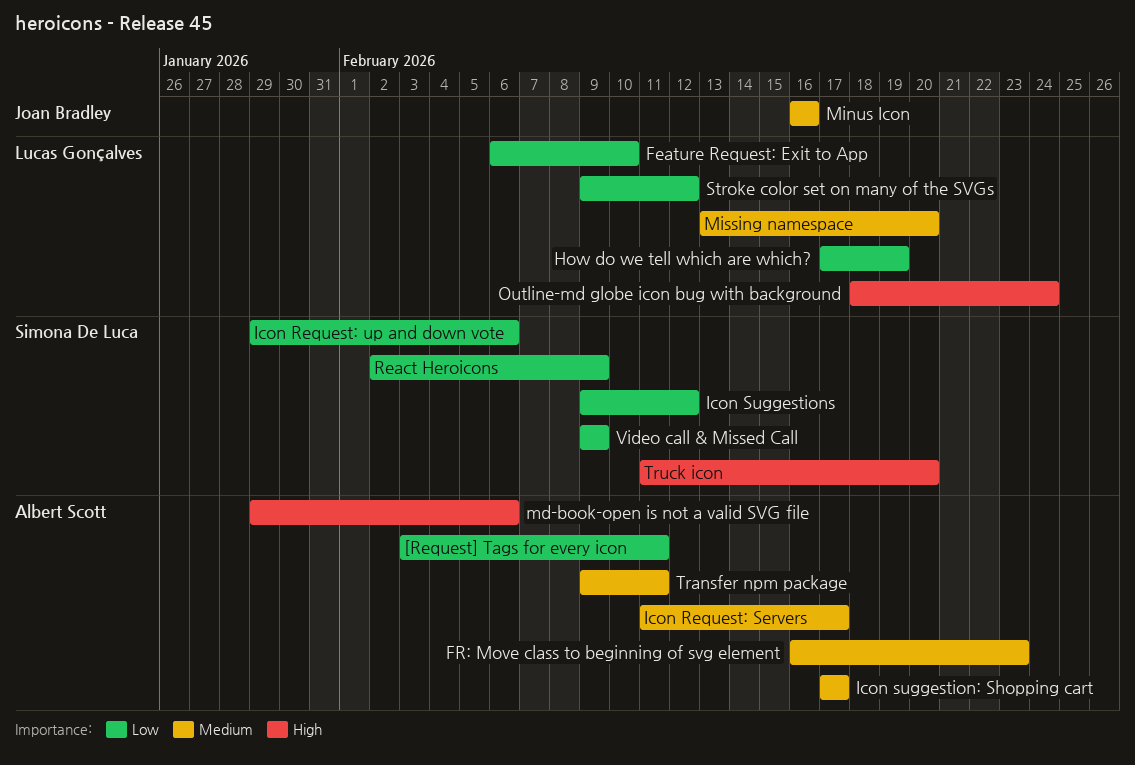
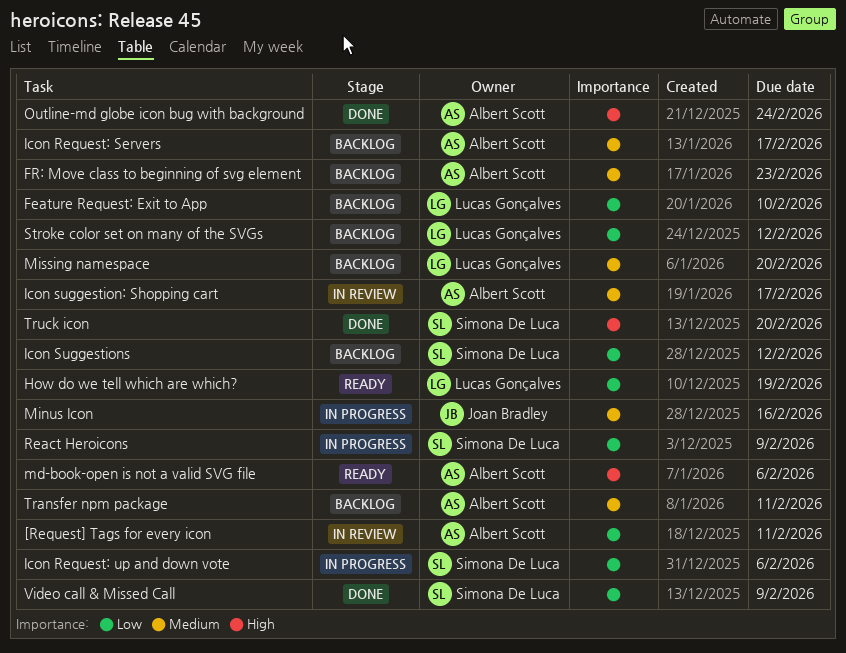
Outline-md globe icon bug with background, owner: Lucas Gonçalves -> Albert Scott

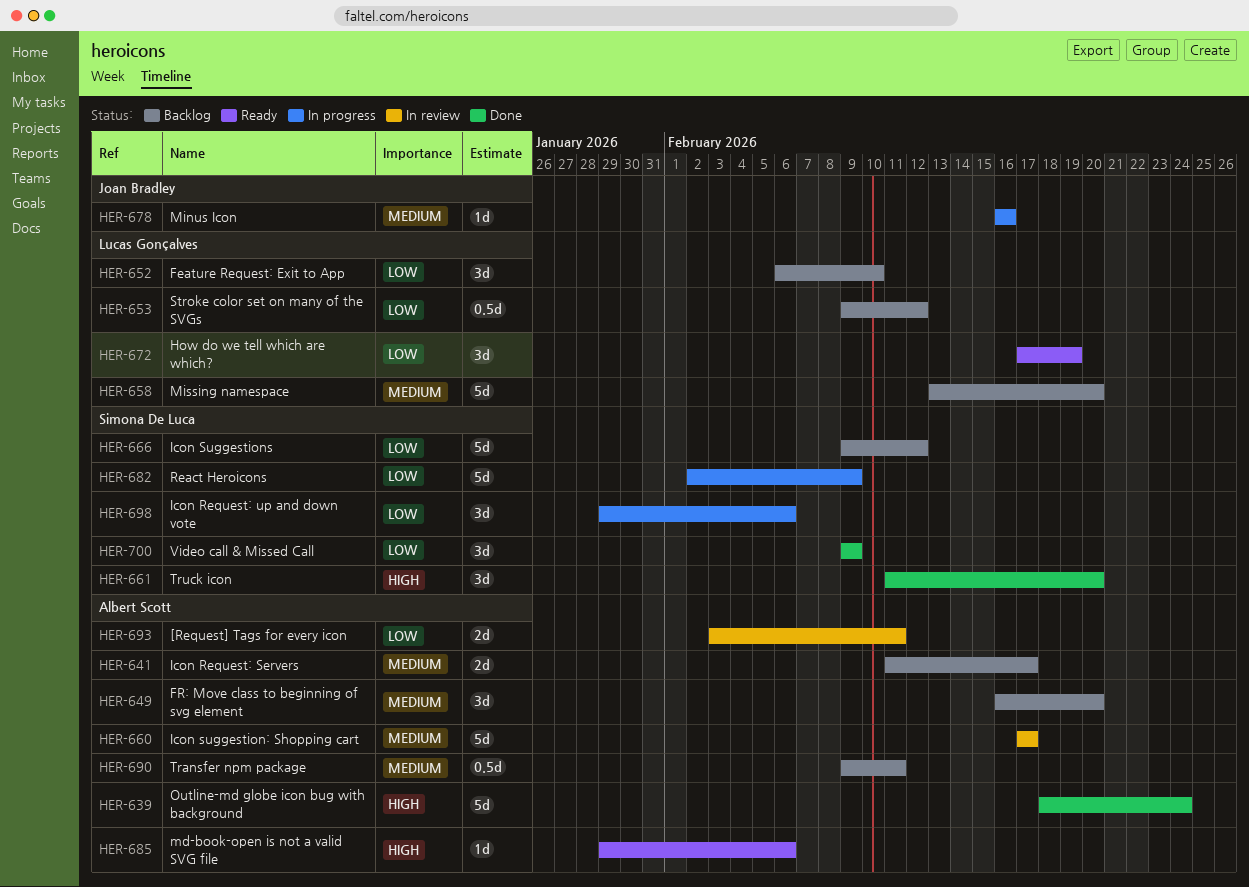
FR: Move class to beginning of svg element, due: Feb 23 -> Feb 20

